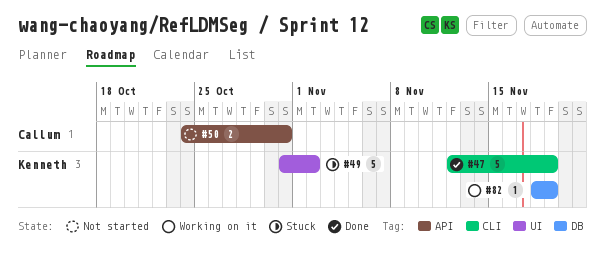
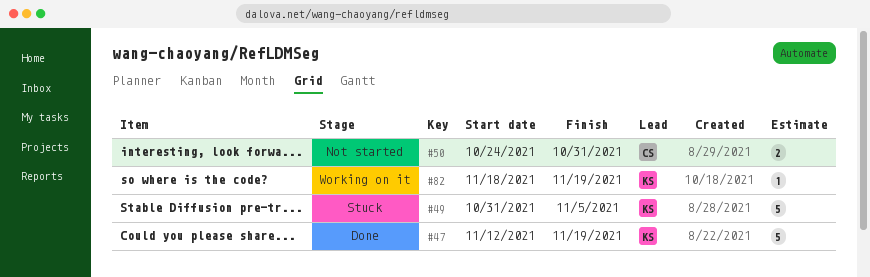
#49, due: Nov 2 -> Nov 5

